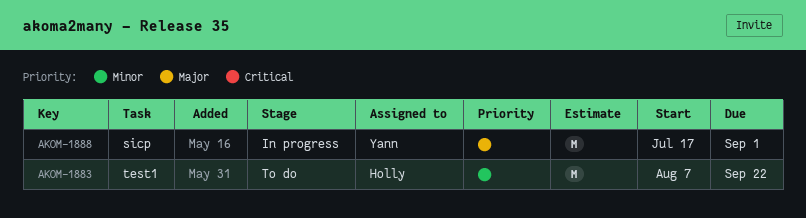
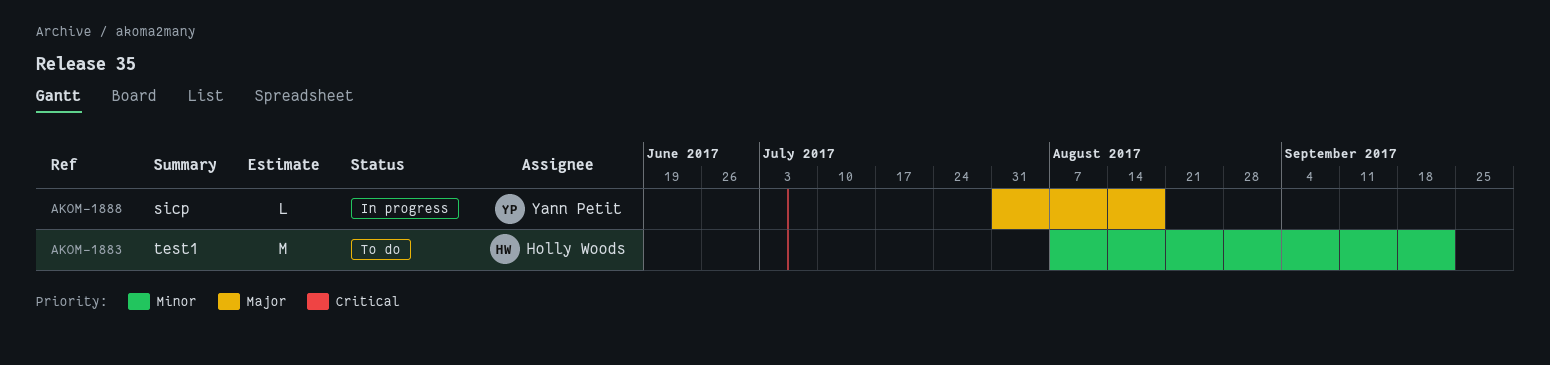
AKOM-1888, estimate: M -> L
AKOM-1888, start: Jul 17 -> Jul 31
AKOM-1888, due: Sep 1 -> Aug 18

